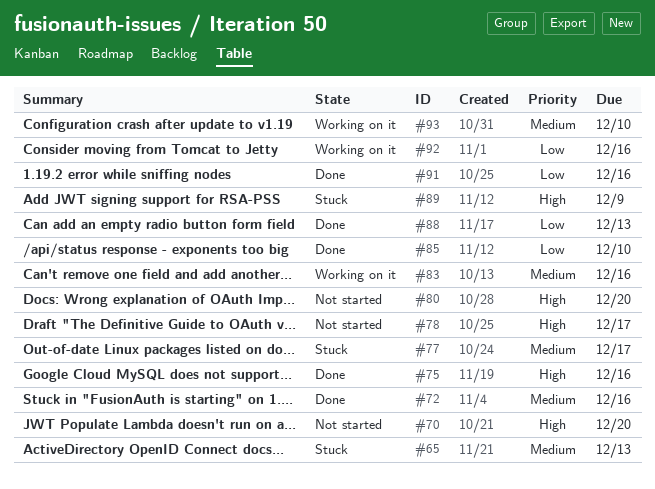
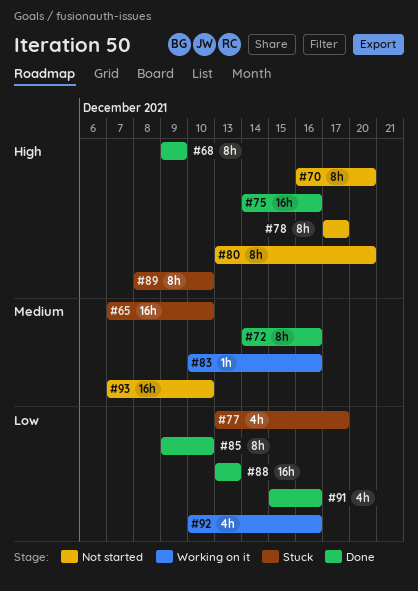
#65, due: Dec 13 -> Dec 10
#68: none -> present
#77, priority: Medium -> Low
#89, due: Dec 9 -> Dec 10
#93, status: Working on it -> Not started

